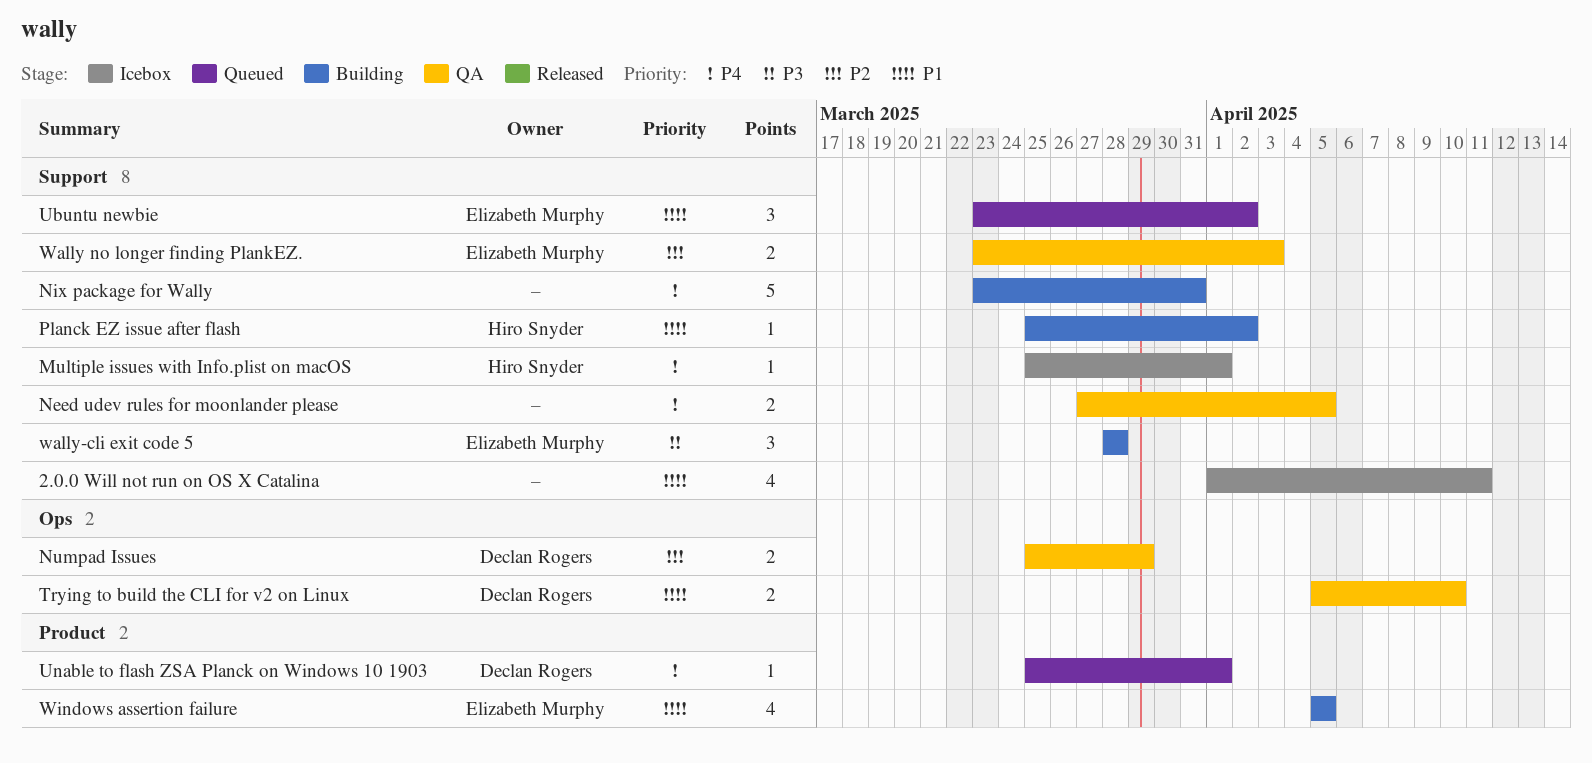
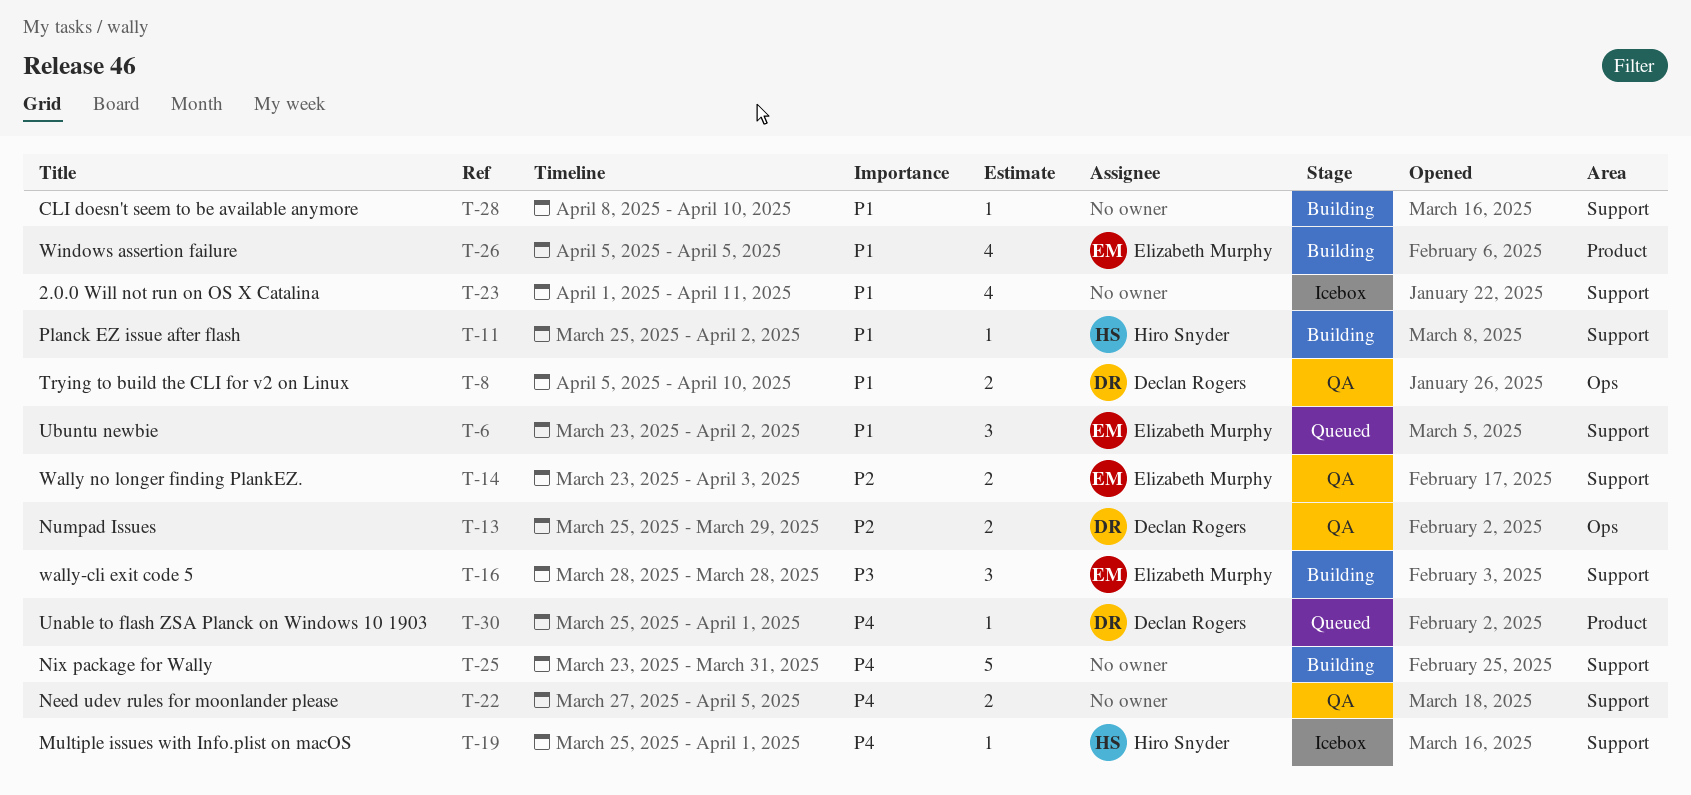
CLI doesn't seem to be available anymore: none -> present

